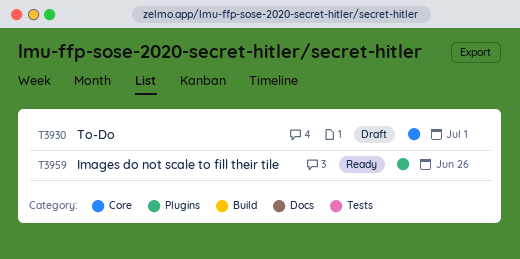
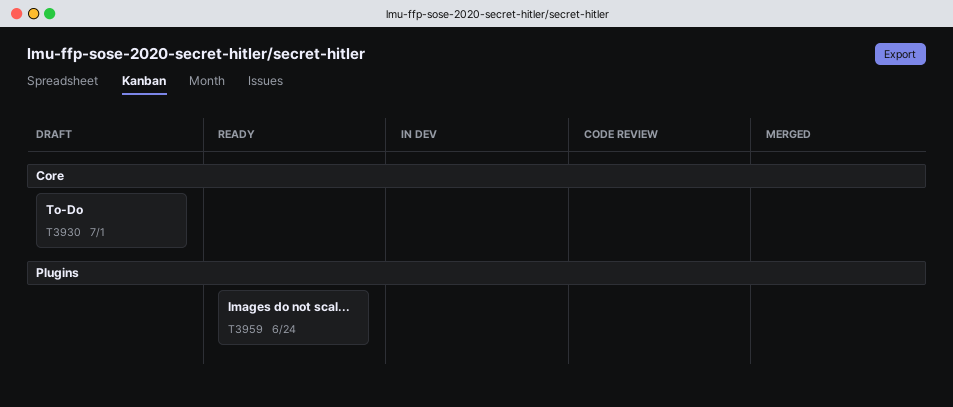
T3959, due: Jun 26 -> Jun 24

